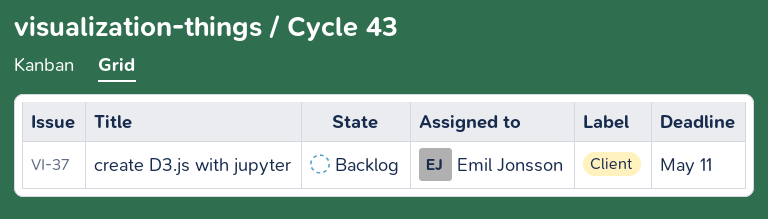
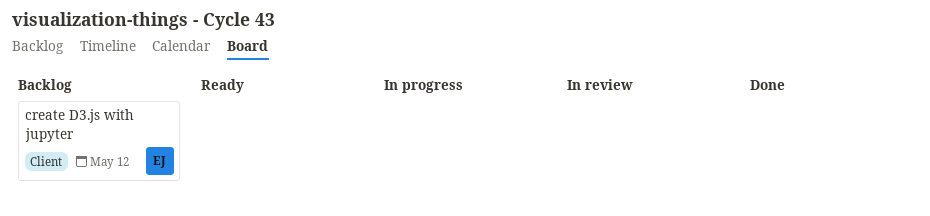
create D3.js with jupyter, due: May 11 -> May 12

